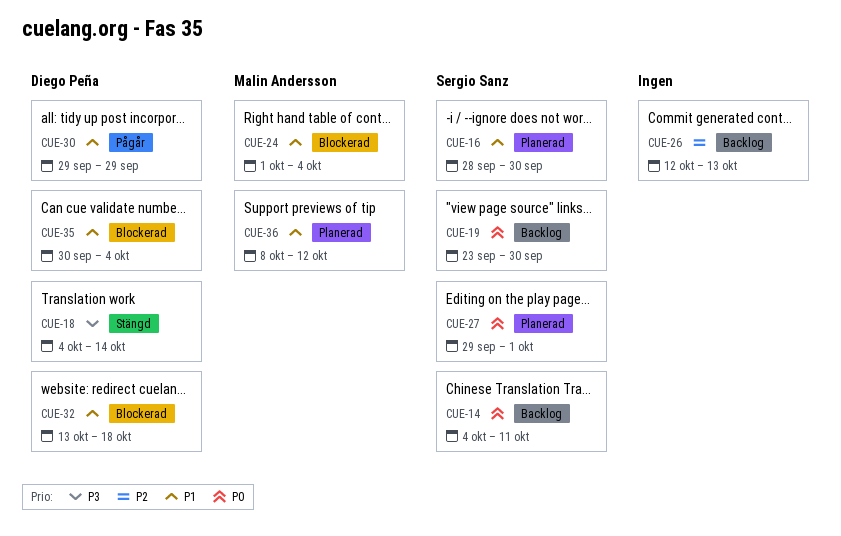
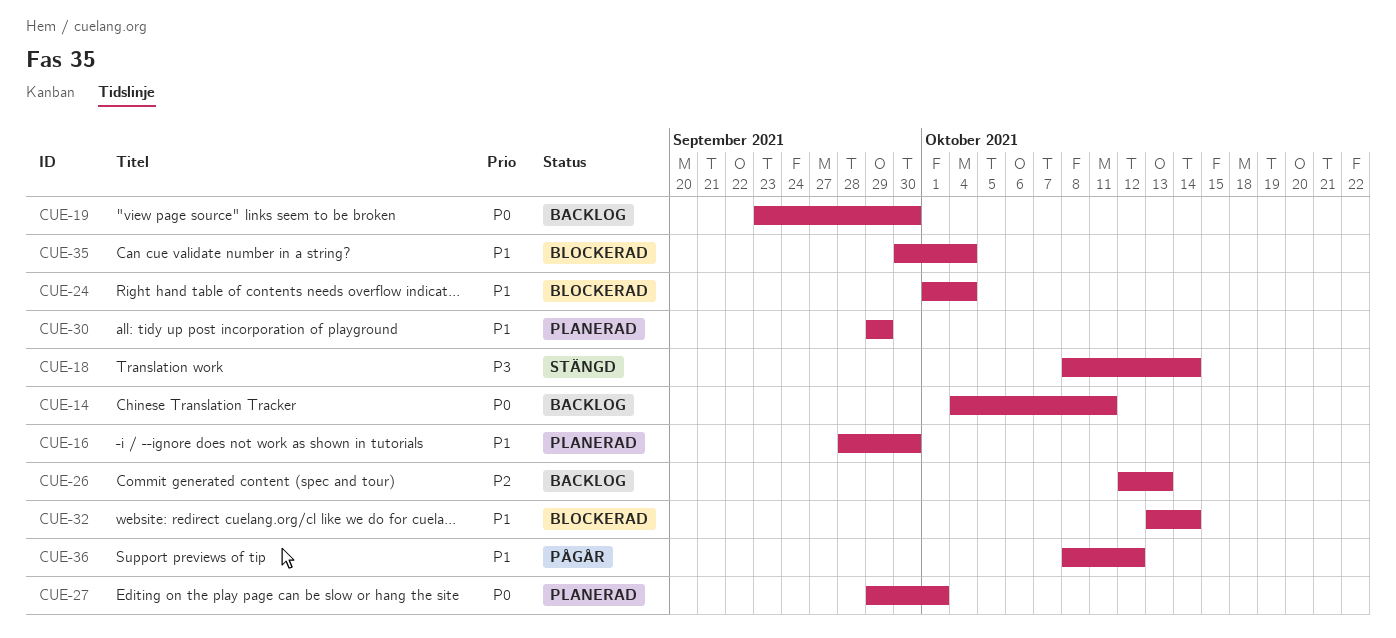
CUE-18, start: Oct 4 -> Oct 8
CUE-30, status: Pågår -> Planerad
CUE-32, due: Oct 18 -> Oct 14
CUE-36, status: Planerad -> Pågår

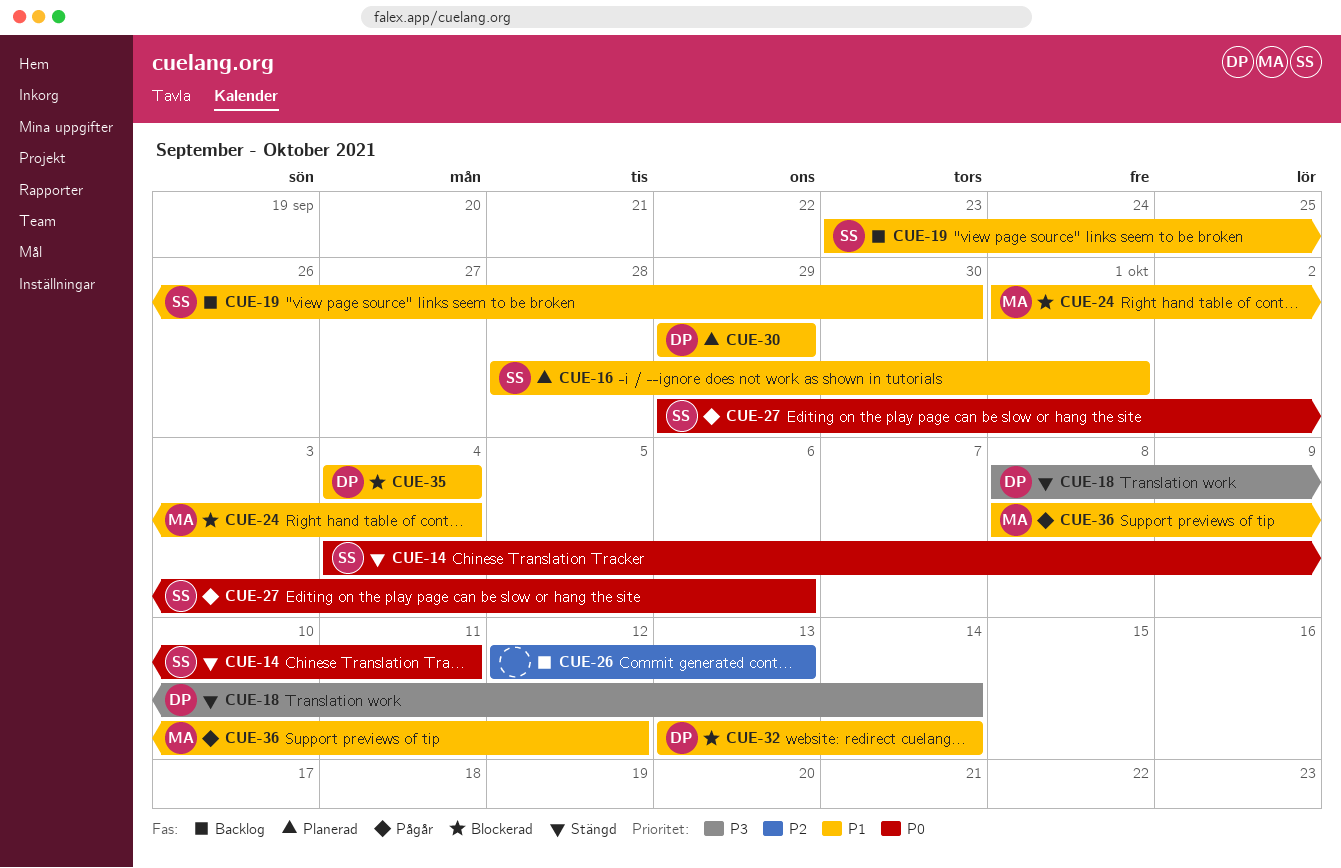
CUE-14, status: Backlog -> Stängd
CUE-16, due: Sep 30 -> Oct 1
CUE-19, priority: P0 -> P1
CUE-27, status: Planerad -> Pågår
CUE-27, due: Oct 1 -> Oct 6
CUE-35, start: Sep 30 -> Oct 4

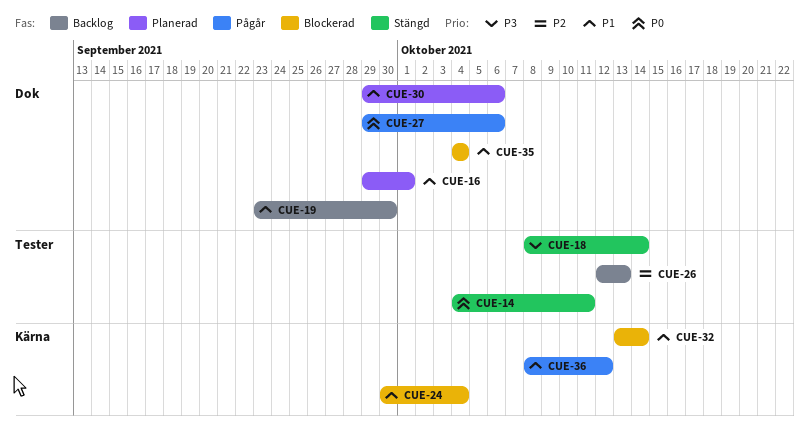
CUE-16, start: Sep 28 -> Sep 29
CUE-24, start: Oct 1 -> Sep 30
CUE-30, due: Sep 29 -> Oct 6

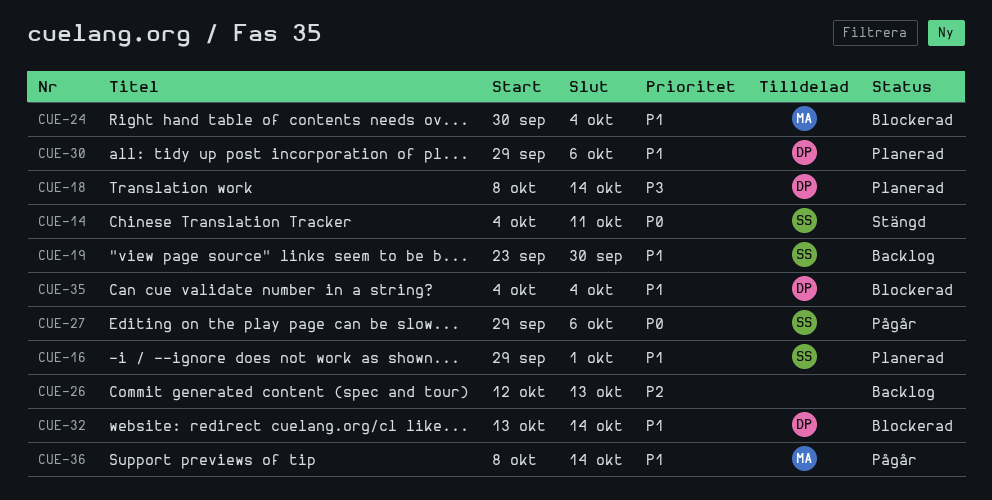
CUE-18, status: Stängd -> Planerad
CUE-36, due: Oct 12 -> Oct 14

